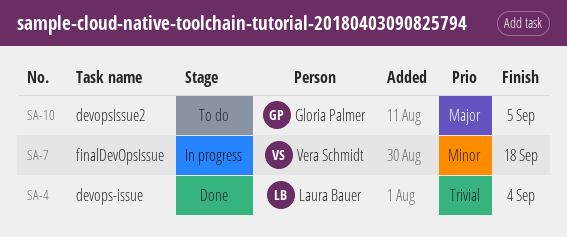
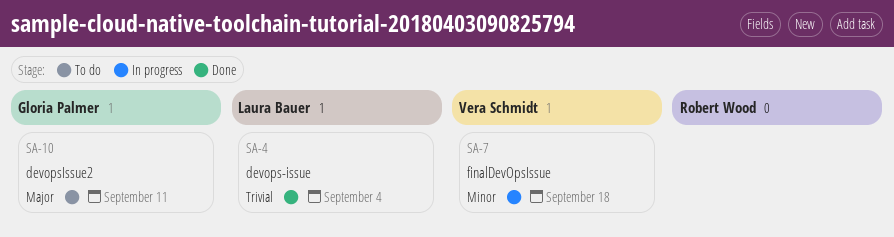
SA-10, due: Sep 5 -> Sep 11

